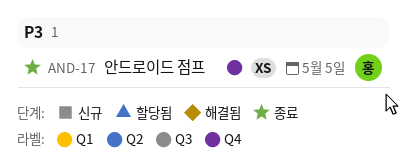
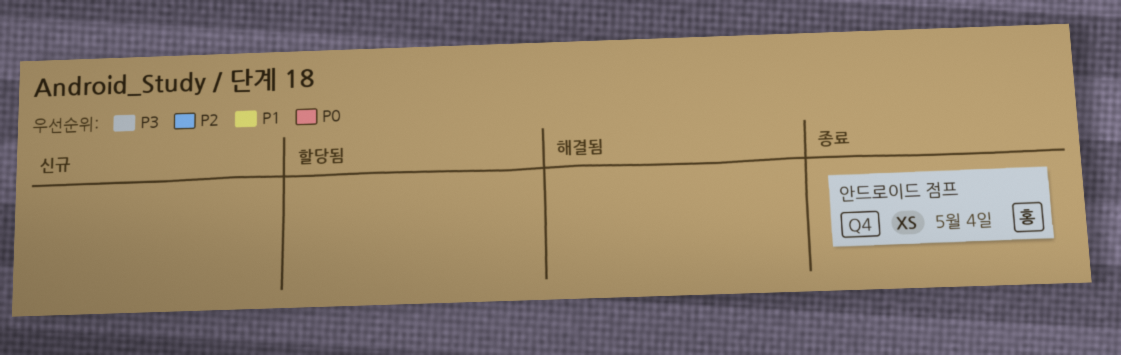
안드로이드 점프, due: May 5 -> May 4

